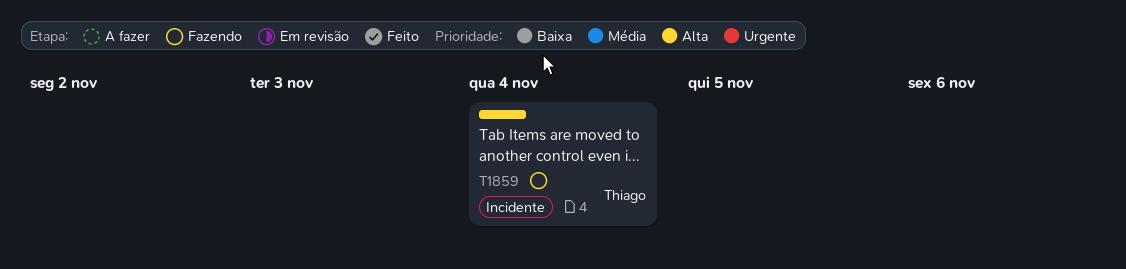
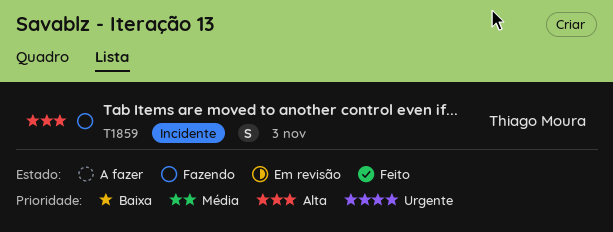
T1859, due: Nov 4 -> Nov 3

